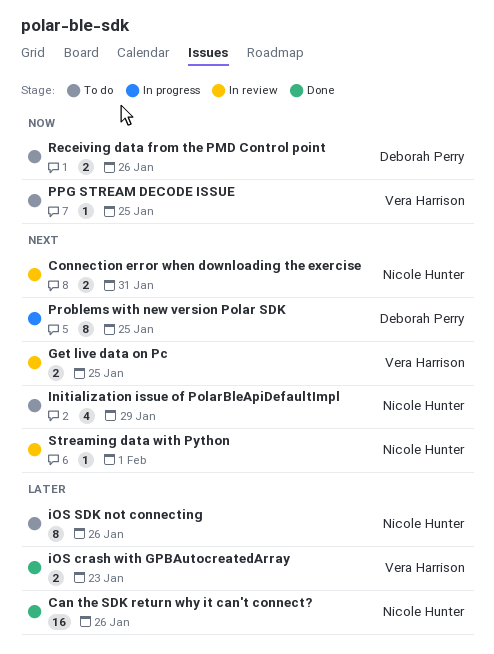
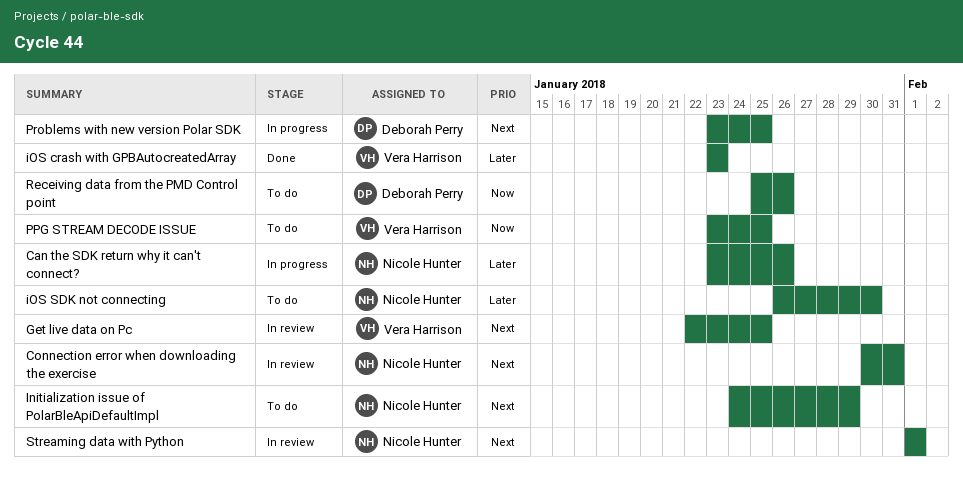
Can the SDK return why it can't connect?, status: Done -> In progress
iOS SDK not connecting, due: Jan 26 -> Jan 30

